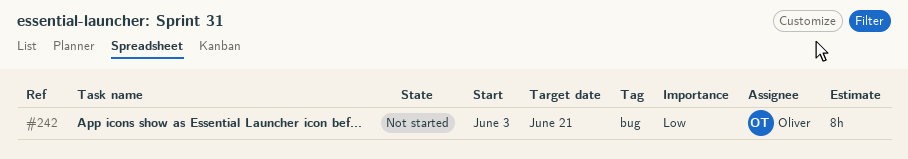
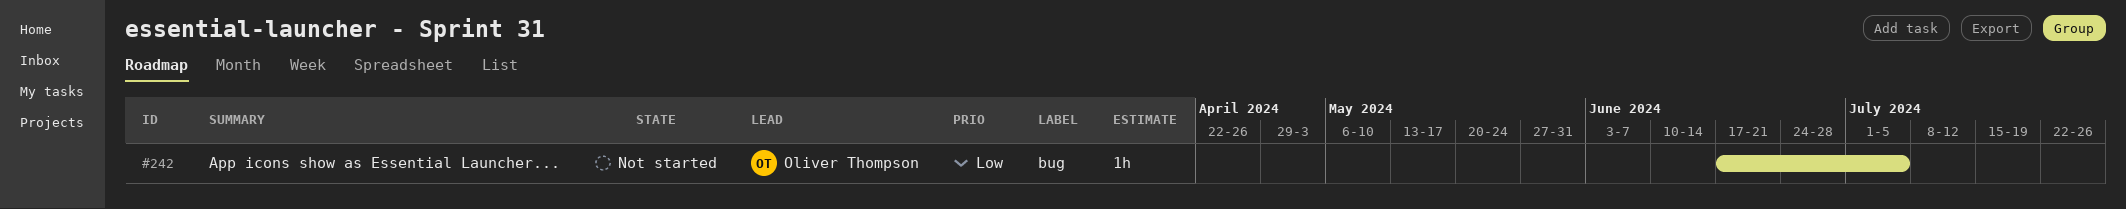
#242, estimate: 8h -> 1h
#242, start: Jun 3 -> Jun 17
#242, due: Jun 21 -> Jul 5

